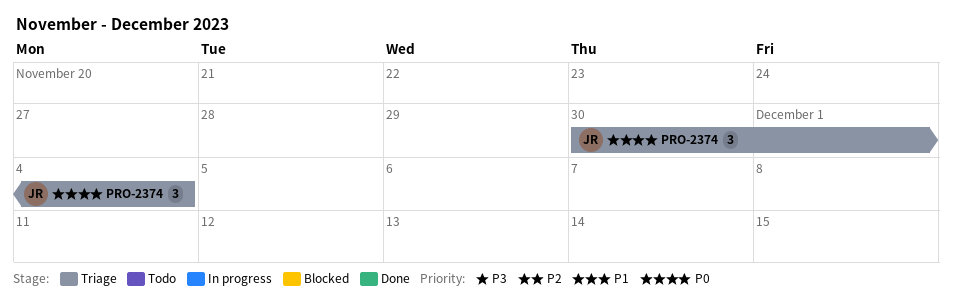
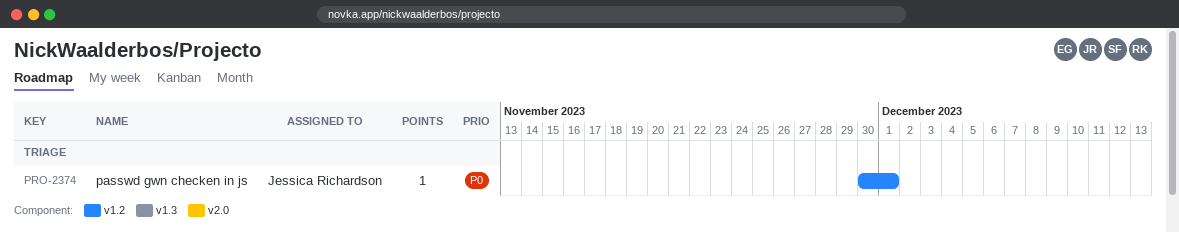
PRO-2374, estimate: 3 -> 1
PRO-2374, due: Dec 4 -> Dec 1

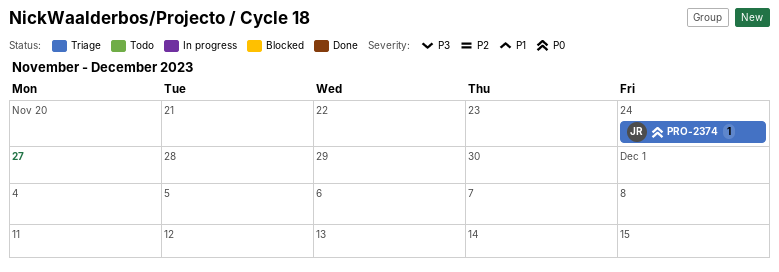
PRO-2374, start: Nov 30 -> Nov 24
PRO-2374, due: Dec 1 -> Nov 24

